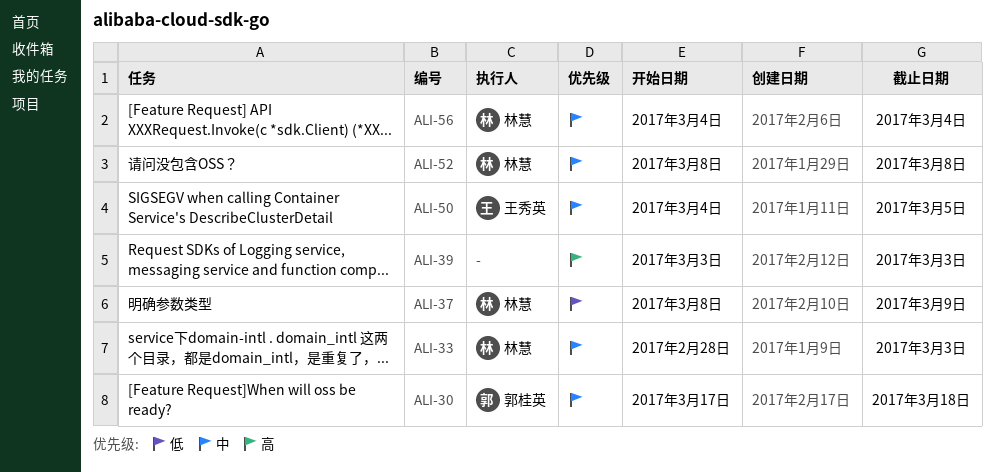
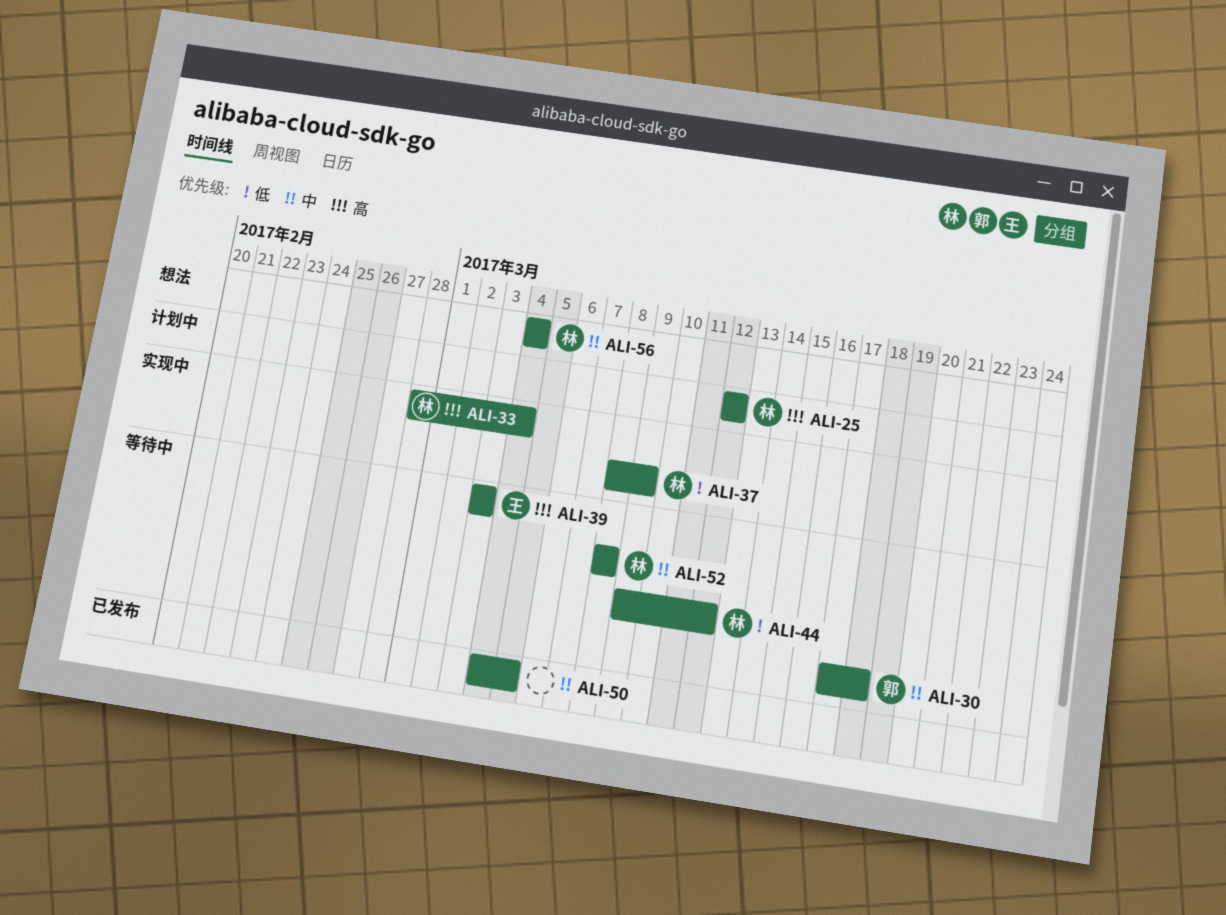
ALI-25: none -> present
ALI-33, priority: 中 -> 高
ALI-33, due: Mar 3 -> Mar 4
ALI-39, owner: none -> 王秀英
ALI-44: none -> present
ALI-50, owner: 王秀英 -> none

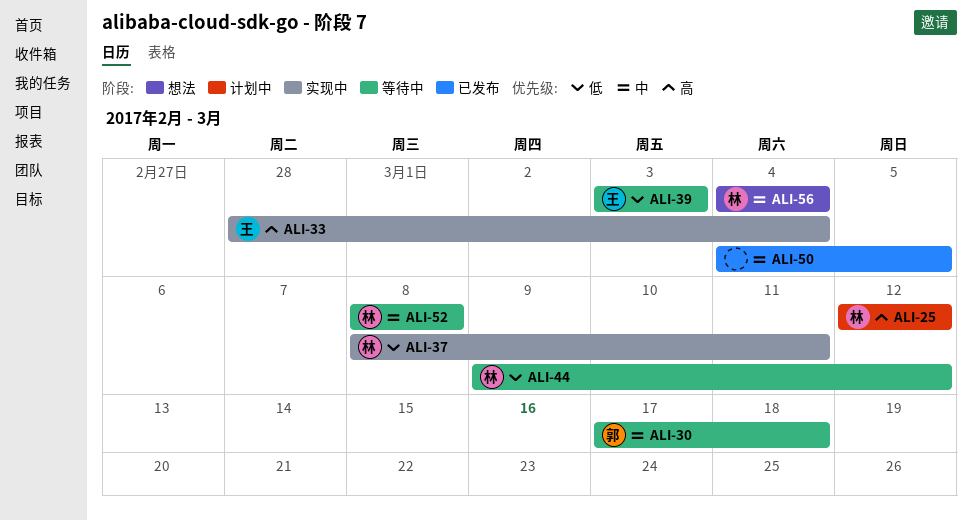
ALI-33, owner: 林 -> 王
ALI-37, due: Mar 9 -> Mar 11
ALI-39, priority: 高 -> 低

